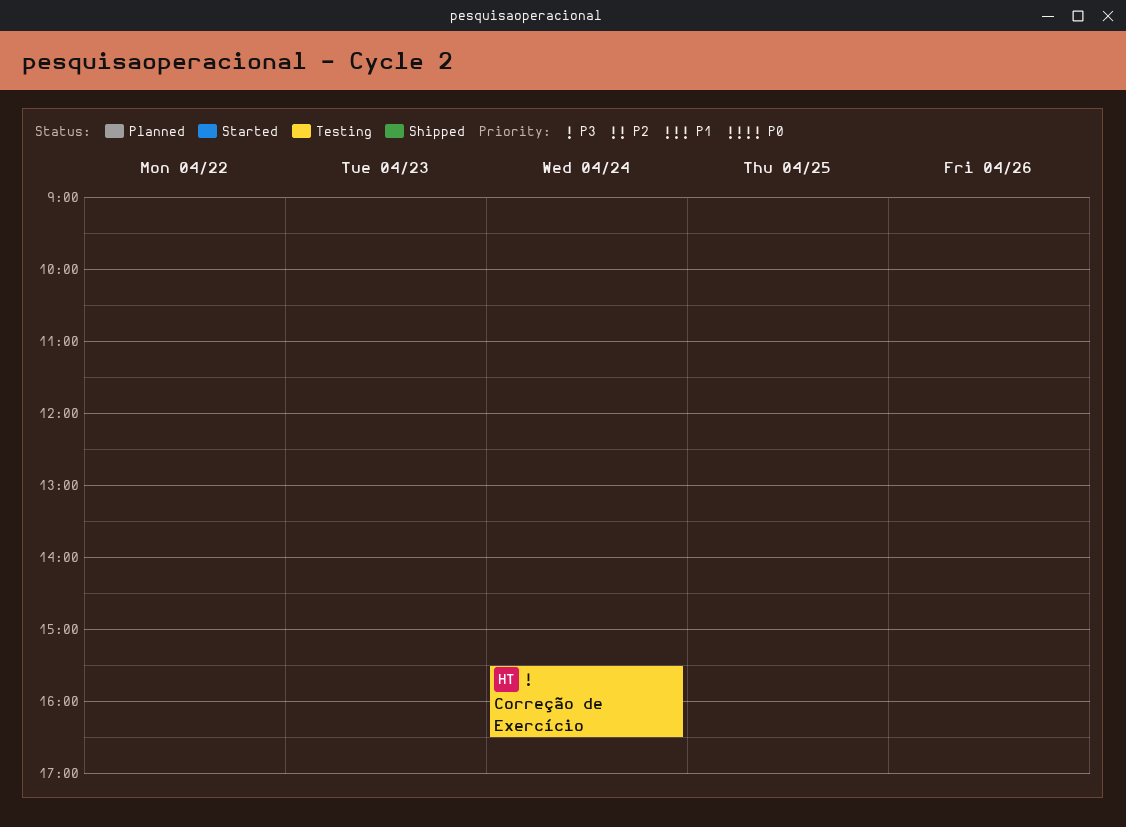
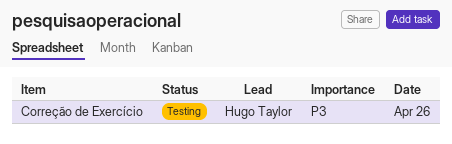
Correção de Exercício, day: Apr 24 -> Apr 26

